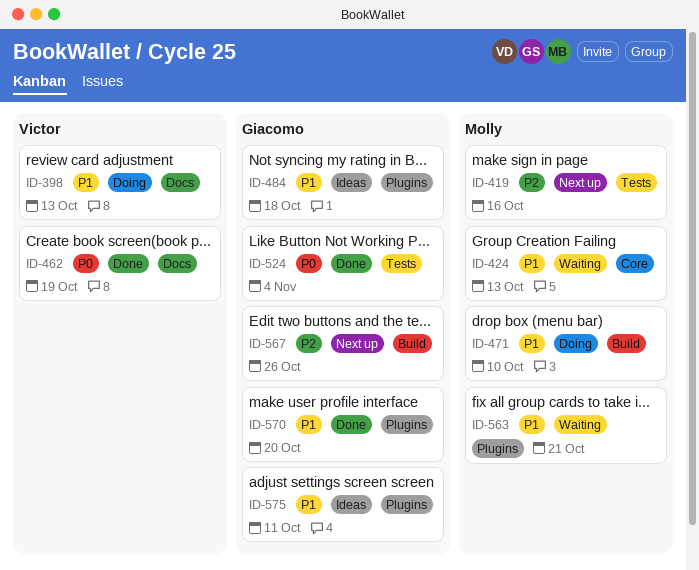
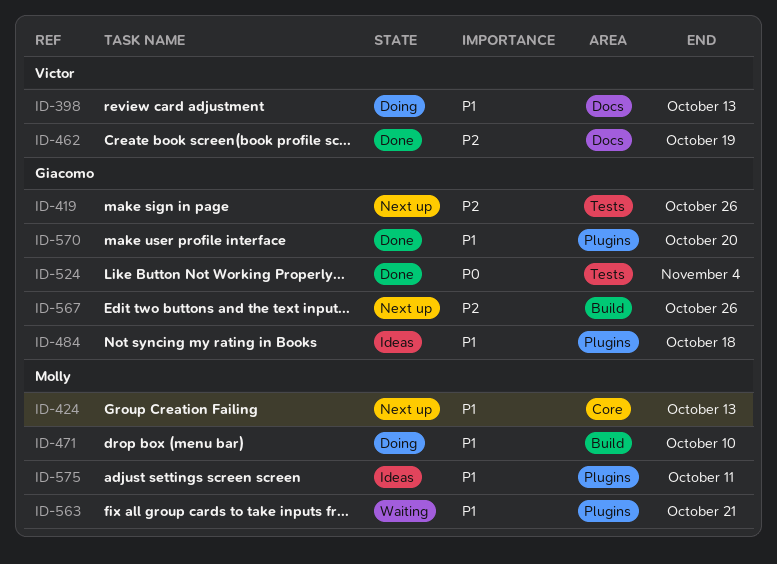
ID-419, owner: Molly -> Giacomo
ID-419, due: Oct 16 -> Oct 26
ID-424, status: Waiting -> Next up
ID-462, priority: P0 -> P2
ID-575, owner: Giacomo -> Molly

